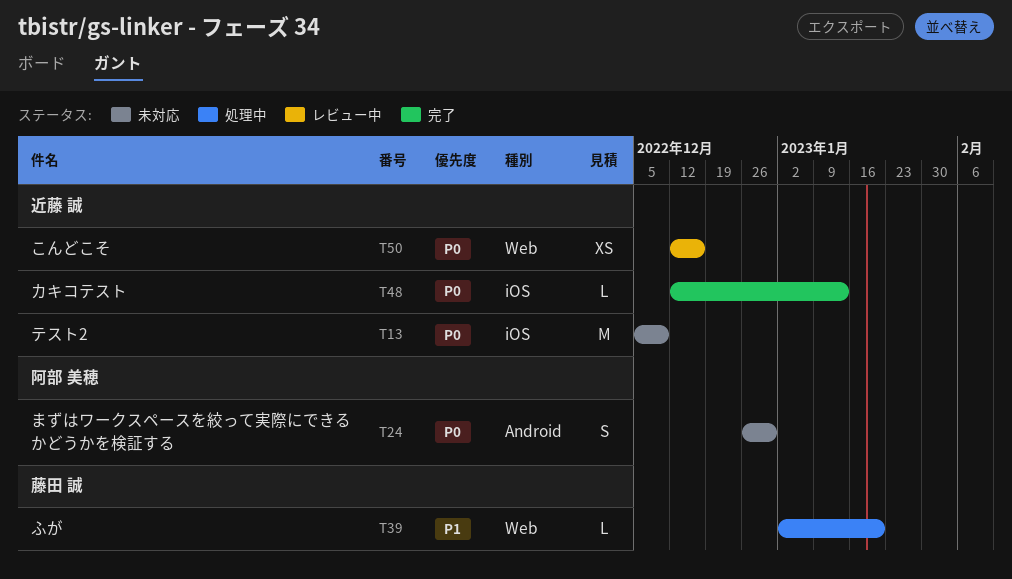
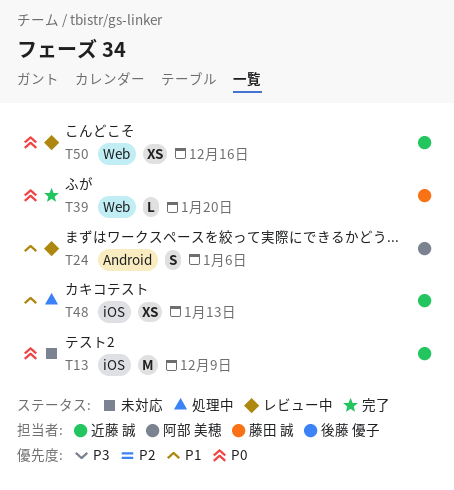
T24, status: 未対応 -> レビュー中
T24, priority: P0 -> P1
T24, due: Dec 30 -> Jan 6
T39, status: 処理中 -> 完了
T39, priority: P1 -> P0
T48, status: 完了 -> 処理中
T48, priority: P0 -> P1
T48, estimate: L -> XS

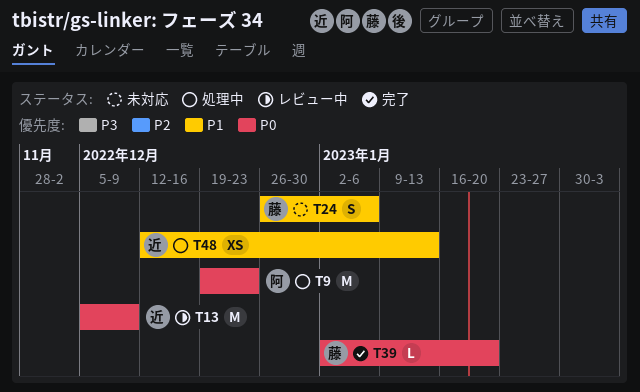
T9: none -> present
T13, status: 未対応 -> レビュー中
T24, status: レビュー中 -> 未対応
T24, owner: 阿部 美穂 -> 藤田 誠
T50: present -> none

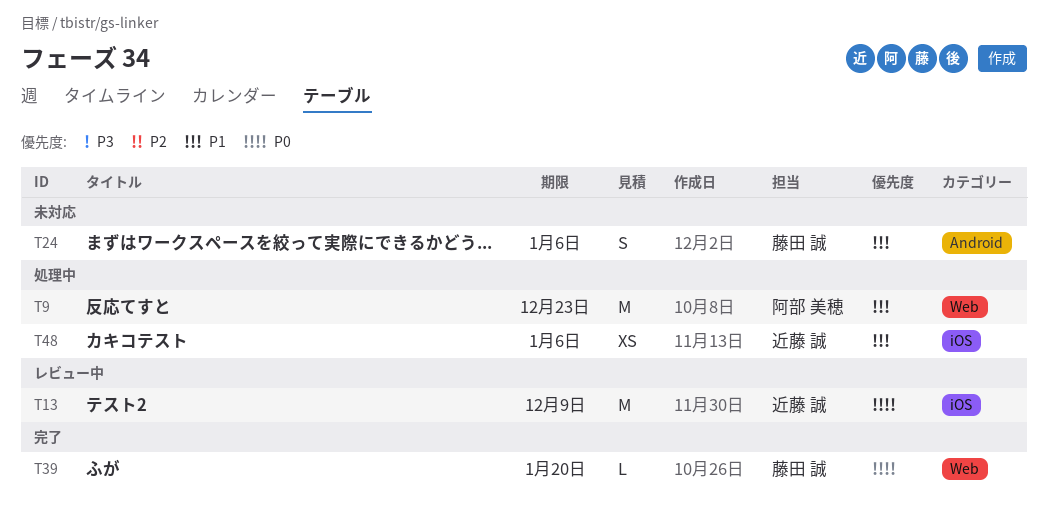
T9, priority: P0 -> P1
T48, due: Jan 13 -> Jan 6

